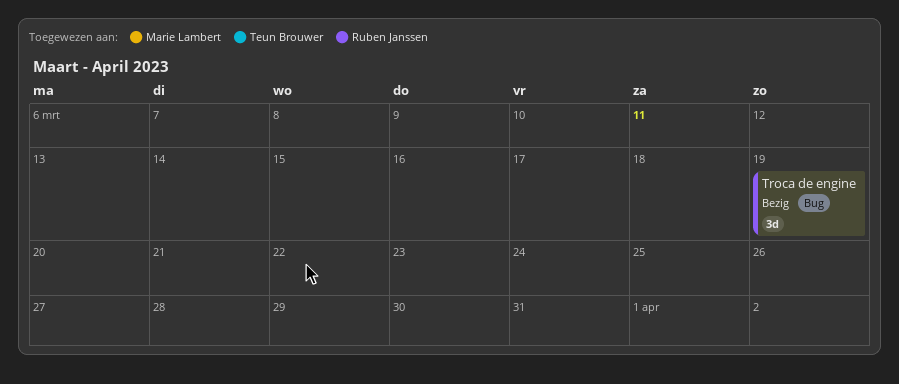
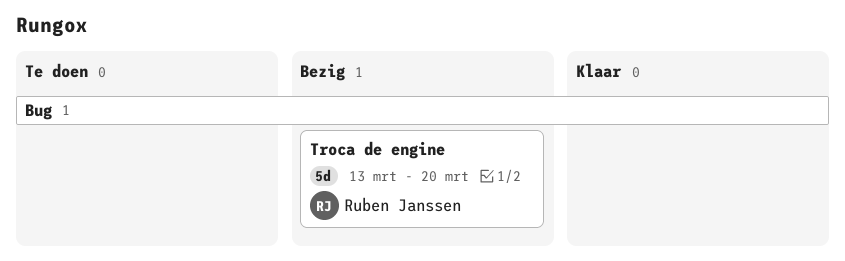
Troca de engine, estimate: 3d -> 5d
Troca de engine, due: Mar 19 -> Mar 20

